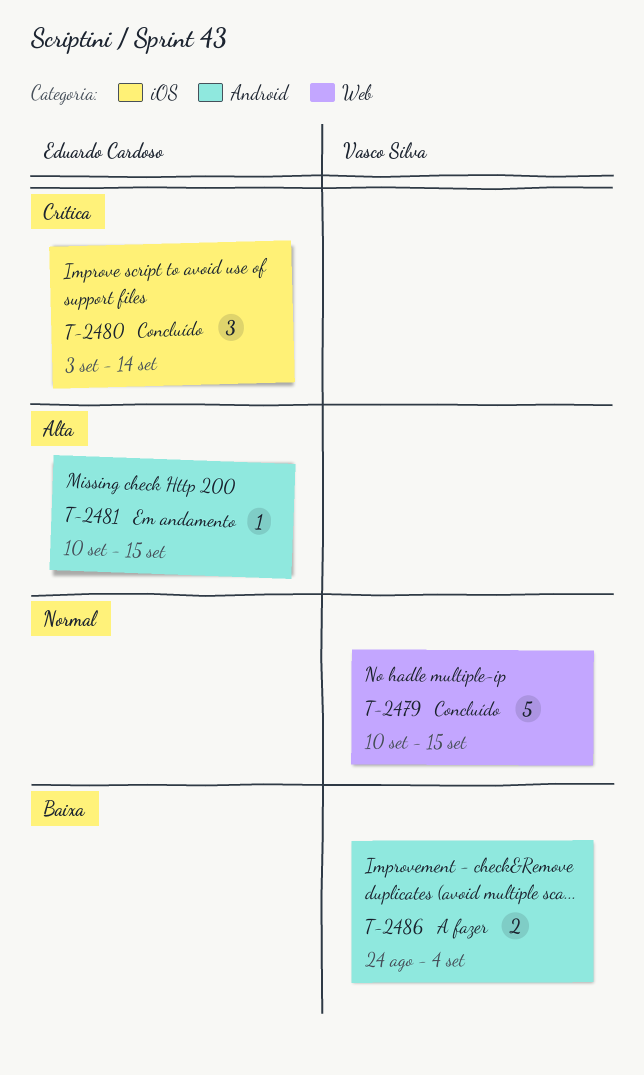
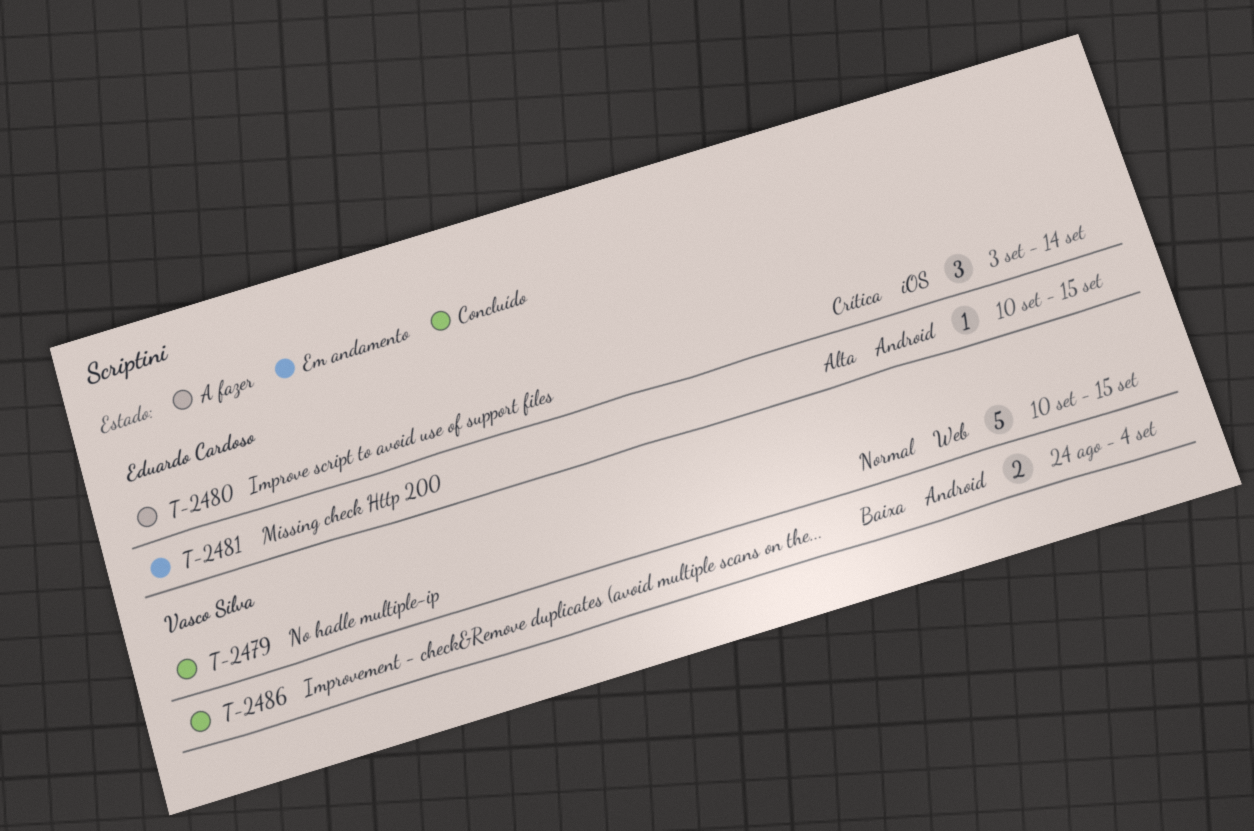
T-2480, status: Concluído -> A fazer
T-2486, status: A fazer -> Concluído

